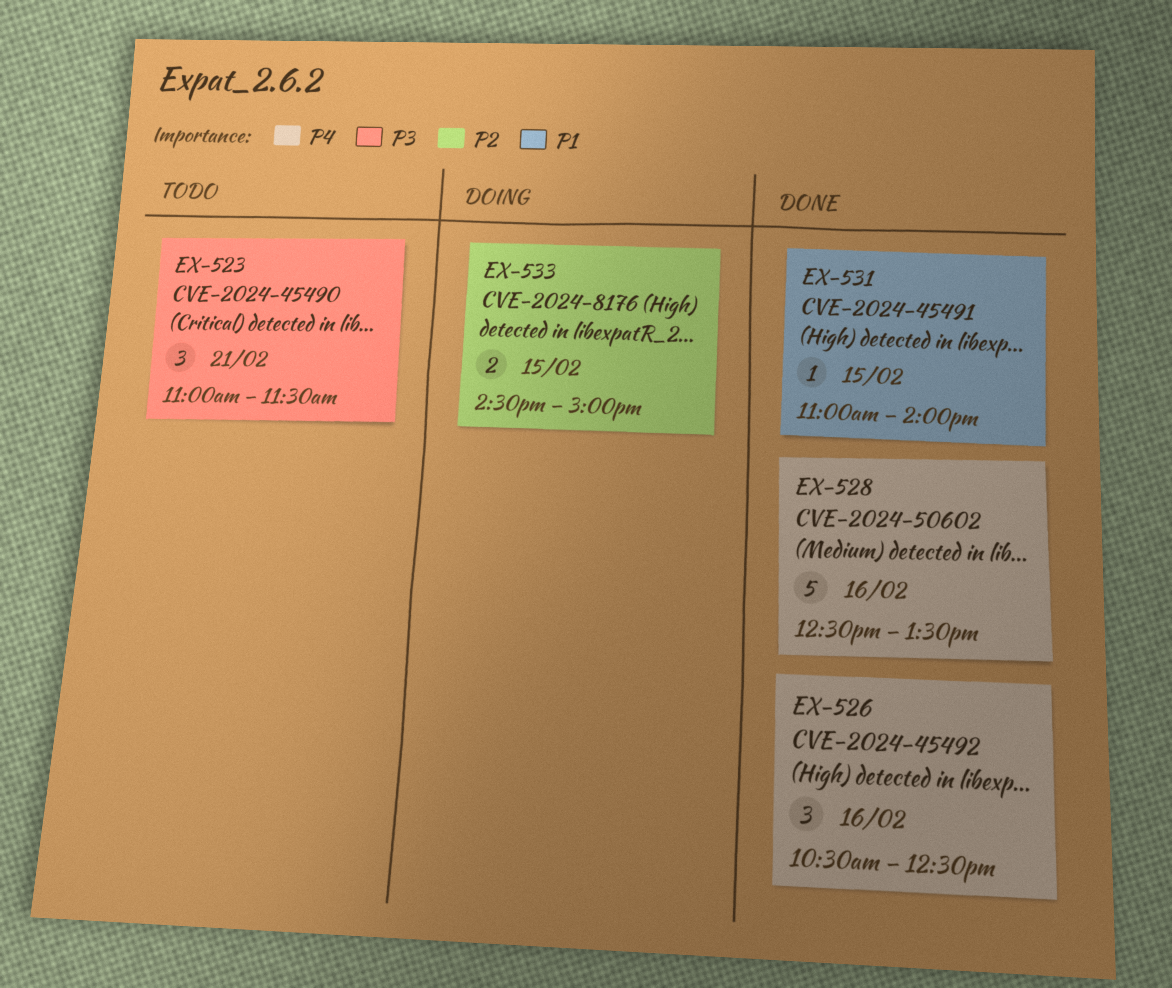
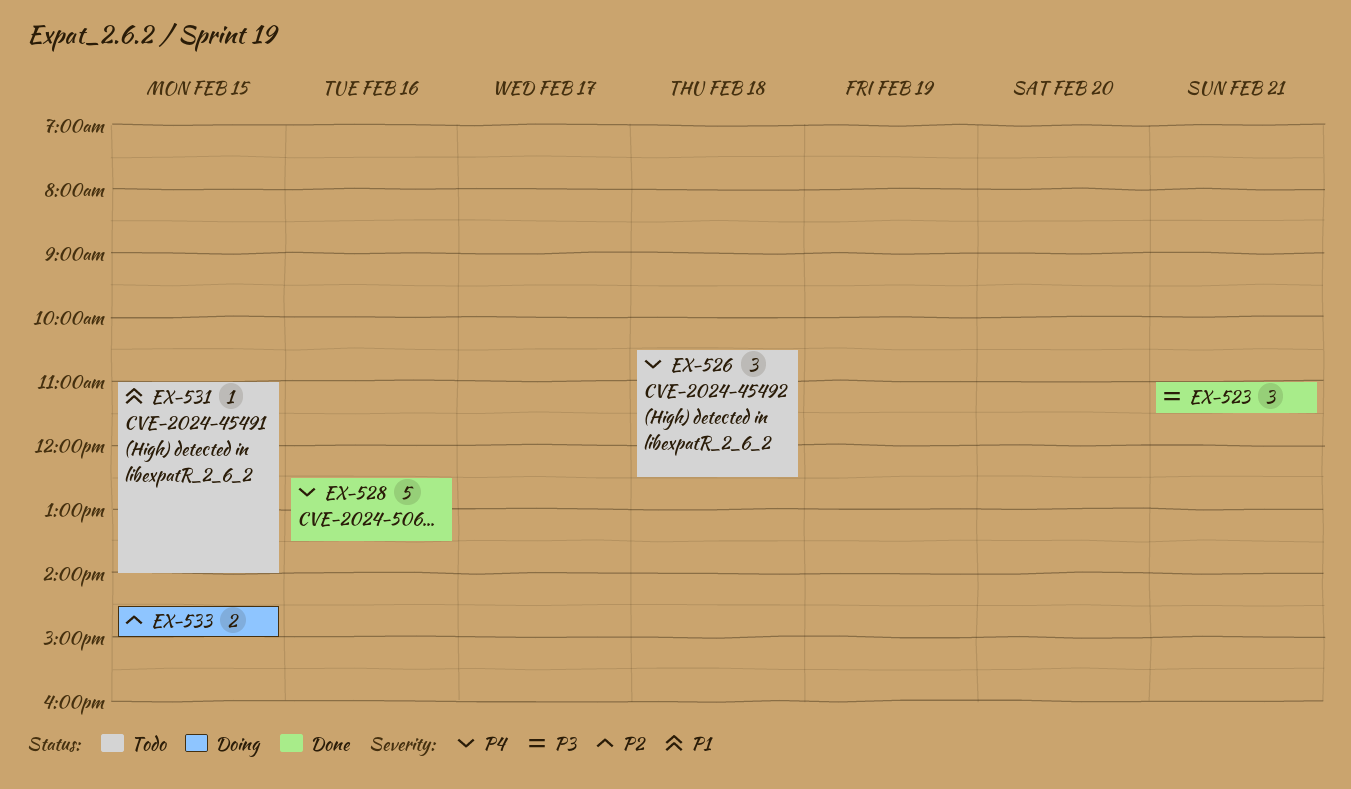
EX-523, status: Todo -> Done
EX-526, status: Done -> Todo
EX-526, day: Feb 16 -> Feb 18
EX-531, status: Done -> Todo

